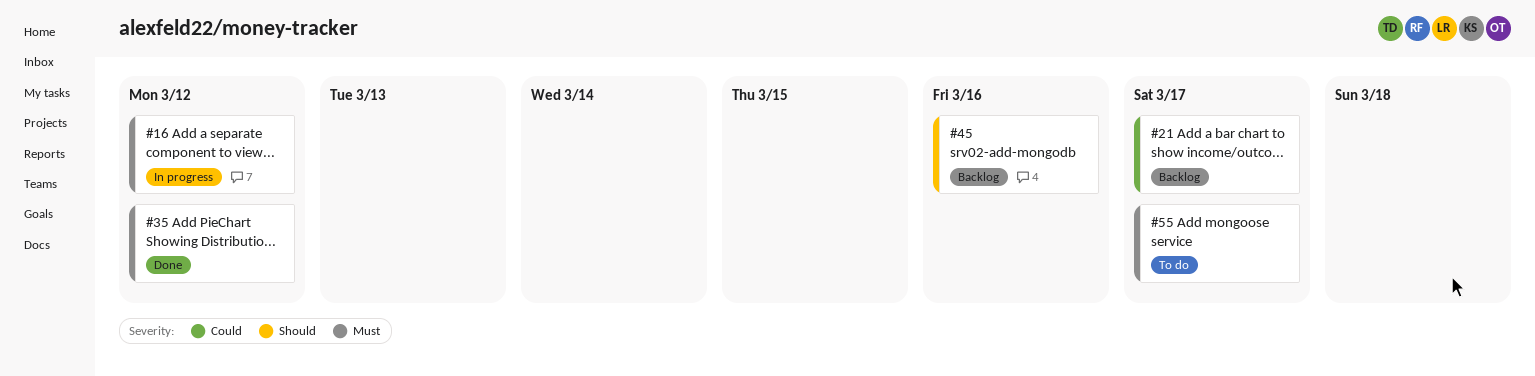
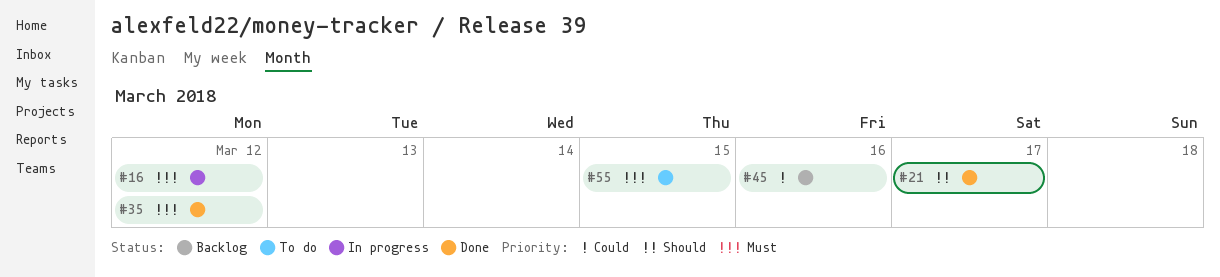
#21, status: Backlog -> Done
#21, priority: Could -> Should
#45, priority: Should -> Could
#55, due: Mar 17 -> Mar 15

